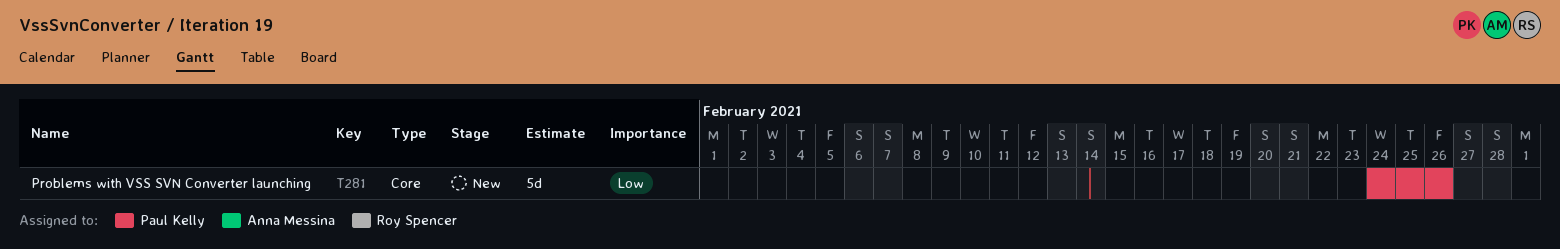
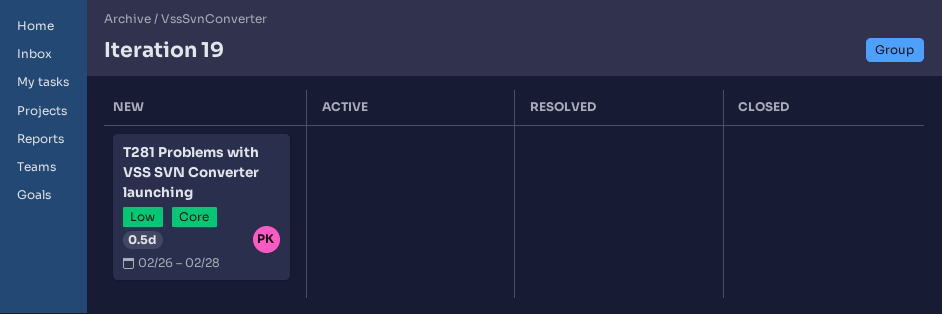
T281, estimate: 5d -> 0.5d
T281, start: Feb 24 -> Feb 26
T281, due: Feb 26 -> Feb 28

